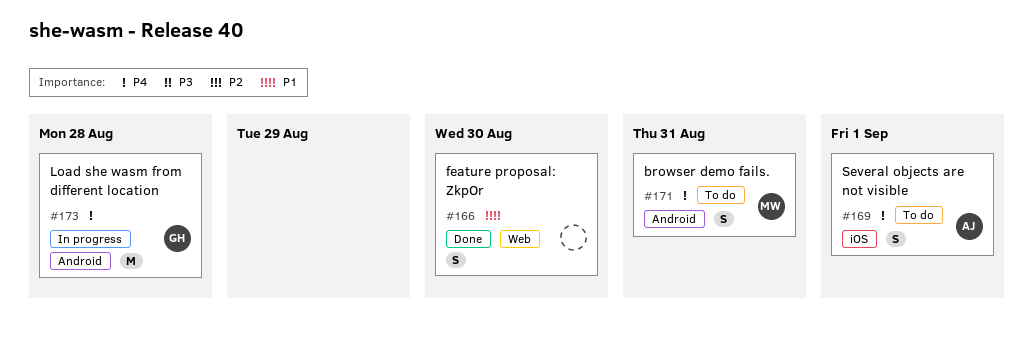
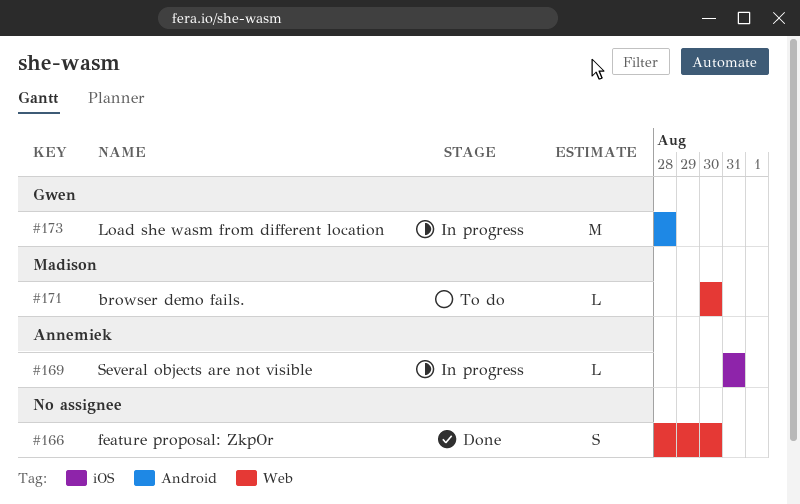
#169, status: To do -> In progress
#169, estimate: S -> L
#169, due: Sep 1 -> Aug 31
#171, label: Android -> Web
#171, estimate: S -> L
#171, due: Aug 31 -> Aug 30

